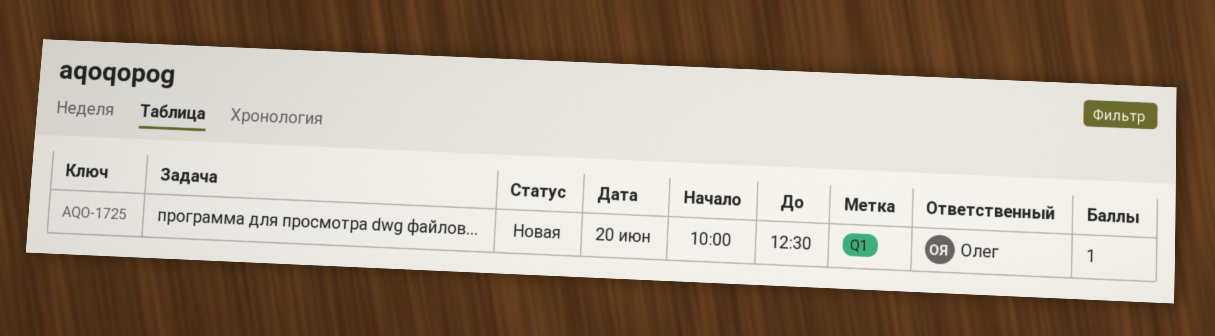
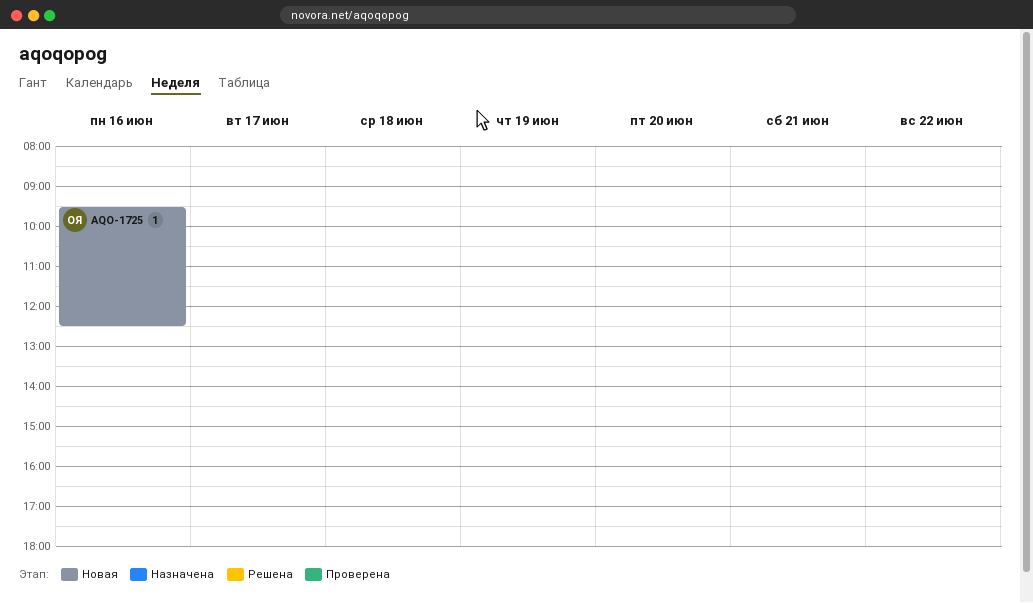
AQO-1725, day: Jun 20 -> Jun 16
AQO-1725, begins: 10:00 -> 09:30

